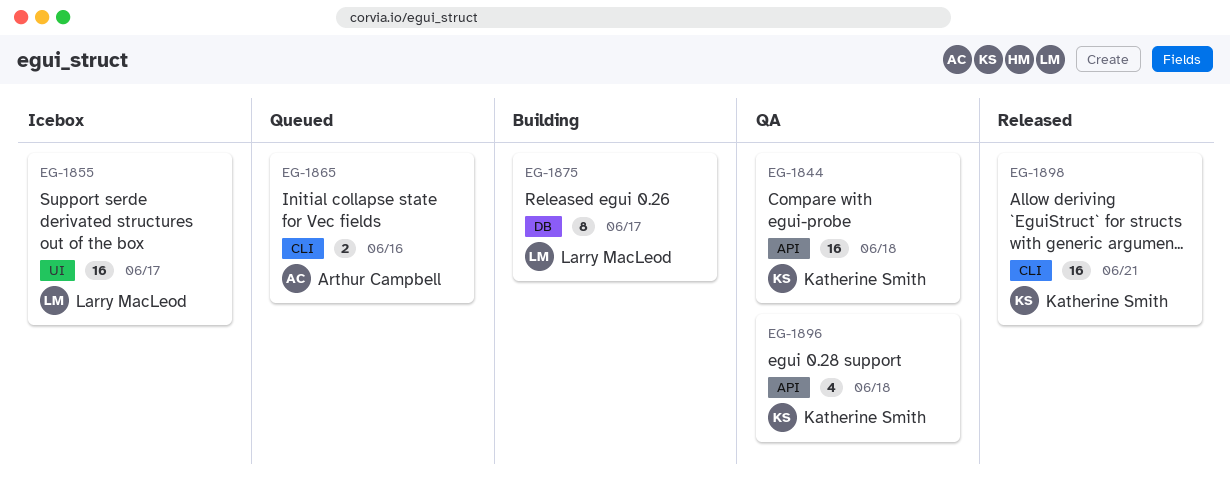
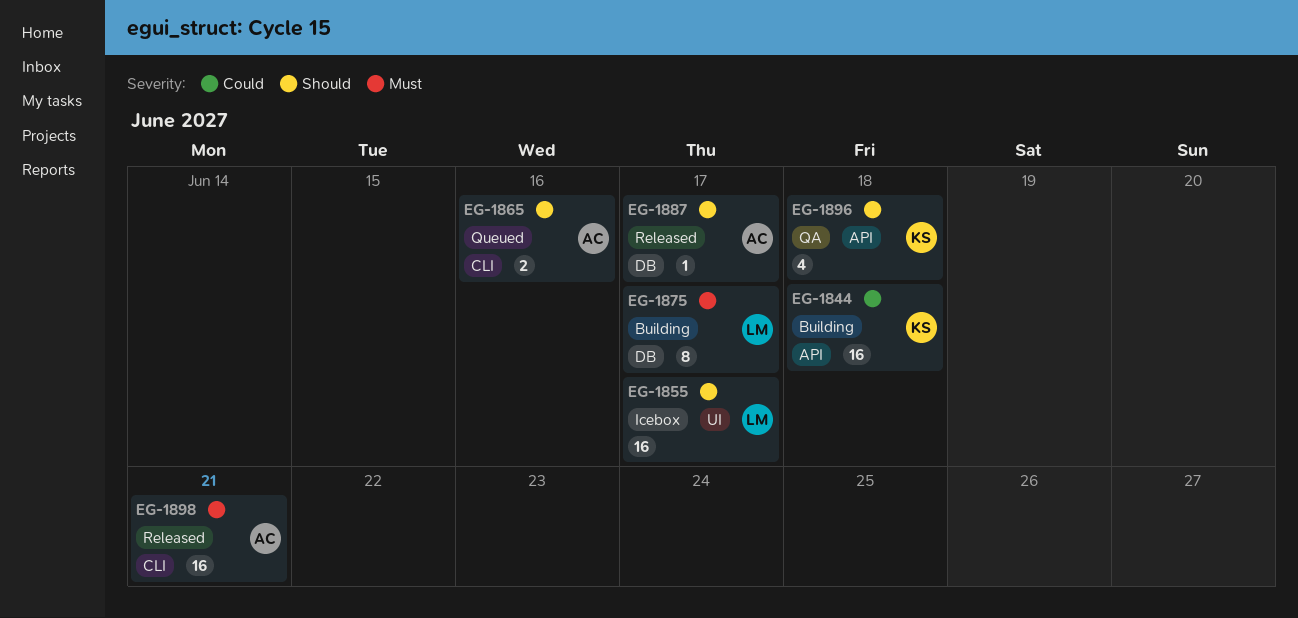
EG-1844, status: QA -> Building
EG-1887: none -> present
EG-1898, owner: Katherine Smith -> Arthur Campbell

